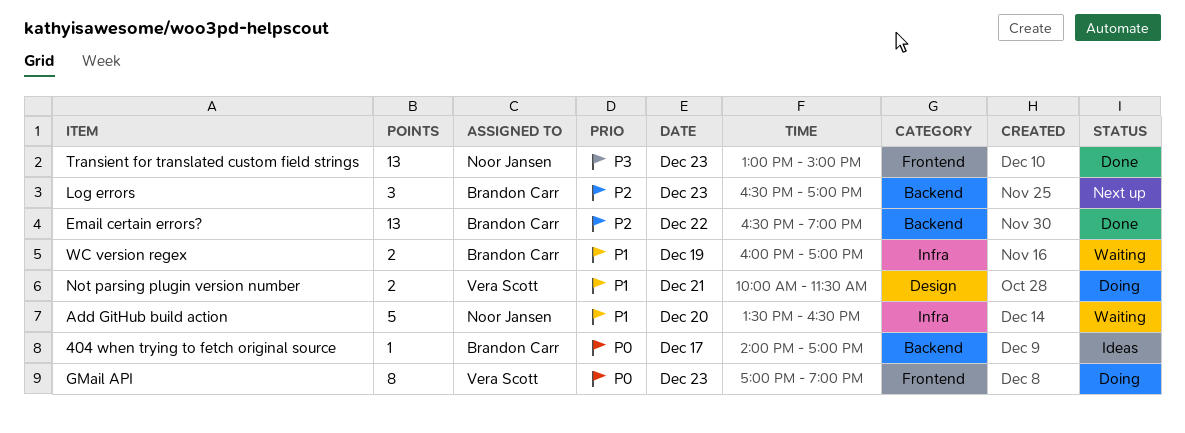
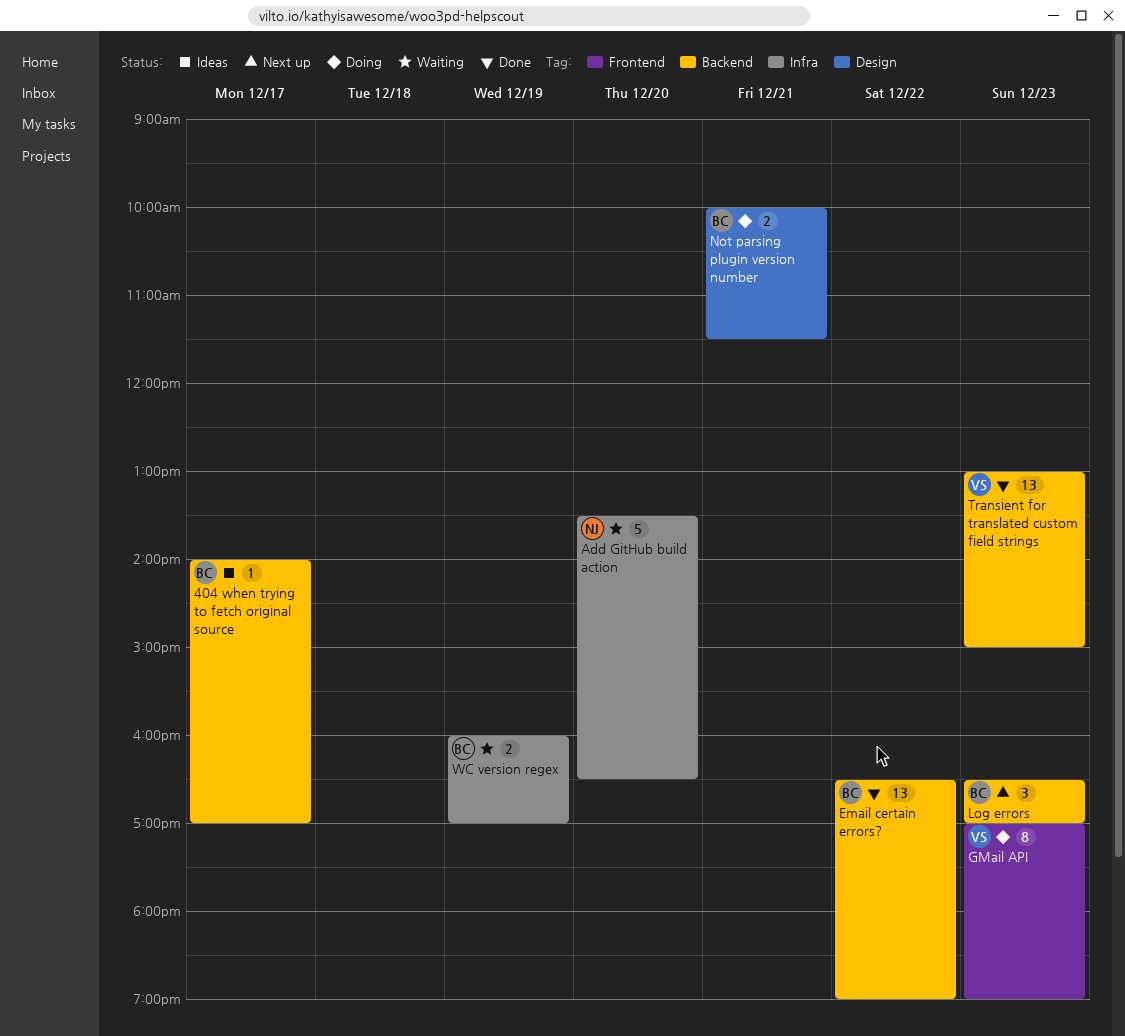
Not parsing plugin version number, owner: Vera Scott -> Brandon Carr
Transient for translated custom field strings, owner: Noor Jansen -> Vera Scott
Transient for translated custom field strings, label: Frontend -> Backend

